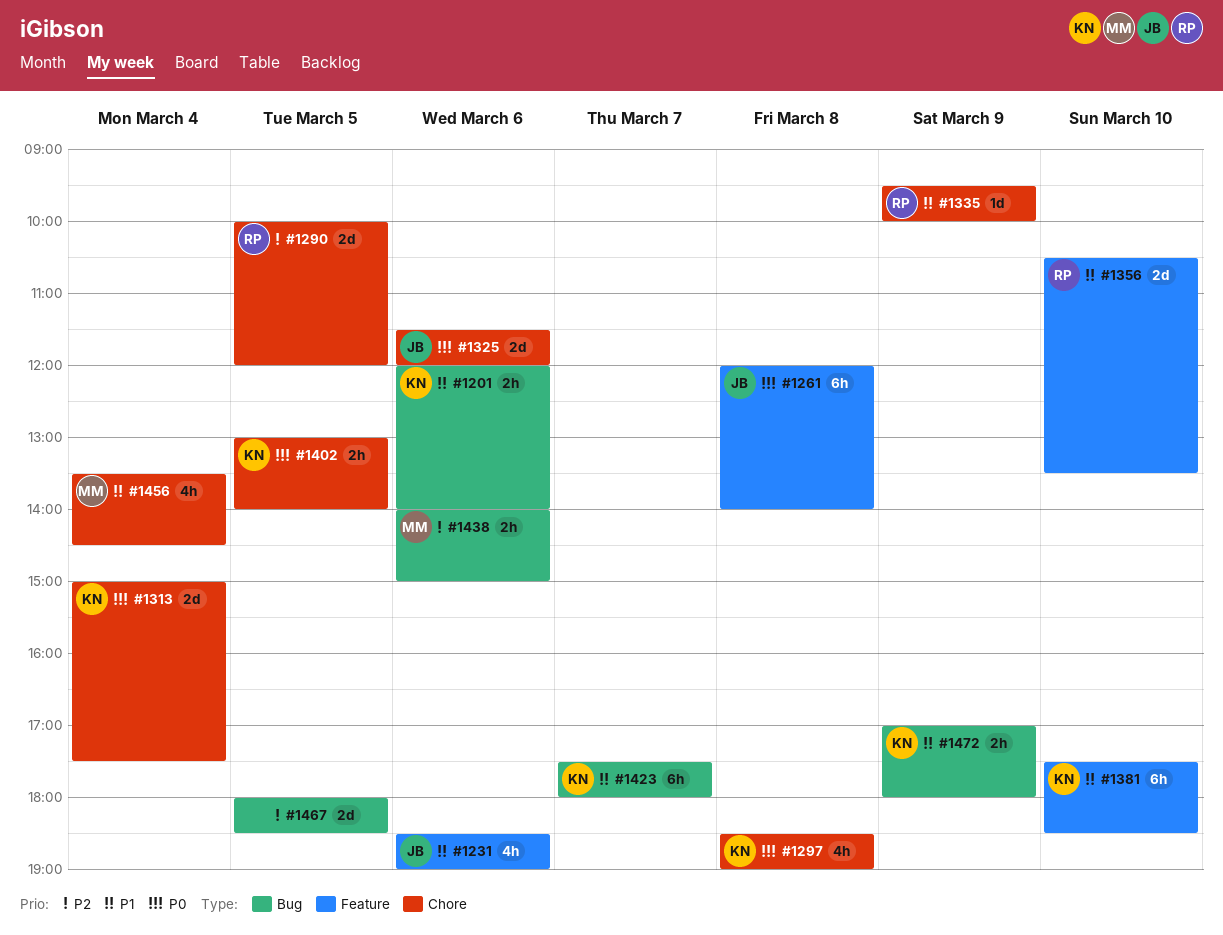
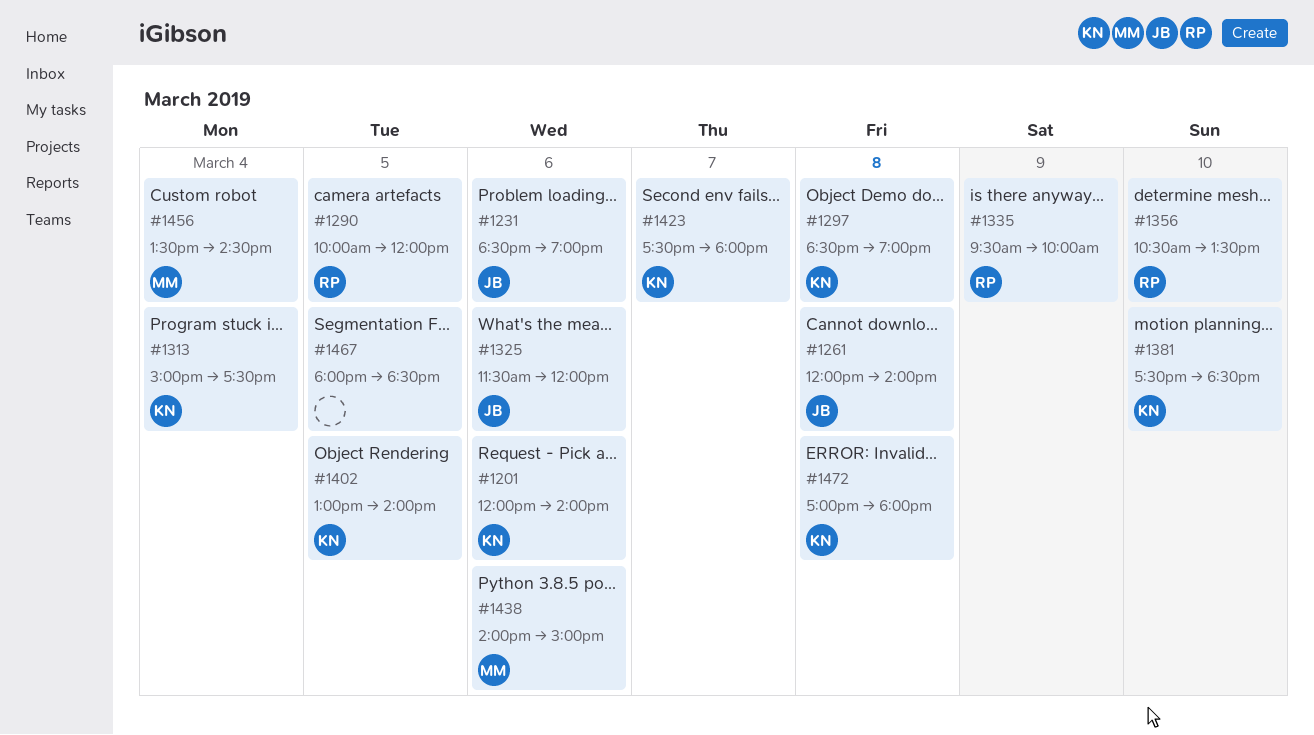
#1472, day: Mar 9 -> Mar 8

